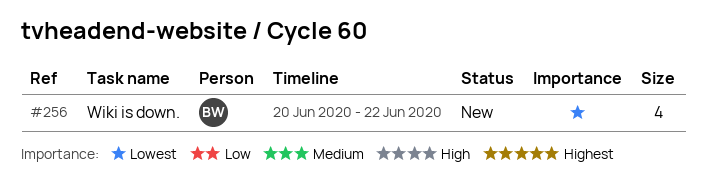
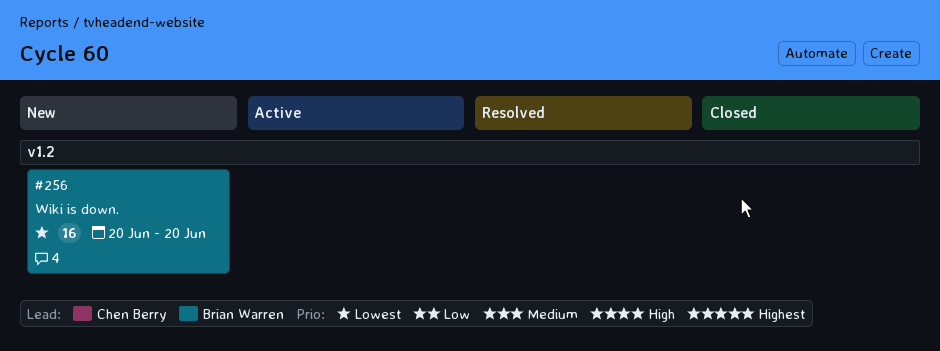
#256, estimate: 4 -> 16
#256, due: Jun 22 -> Jun 20

